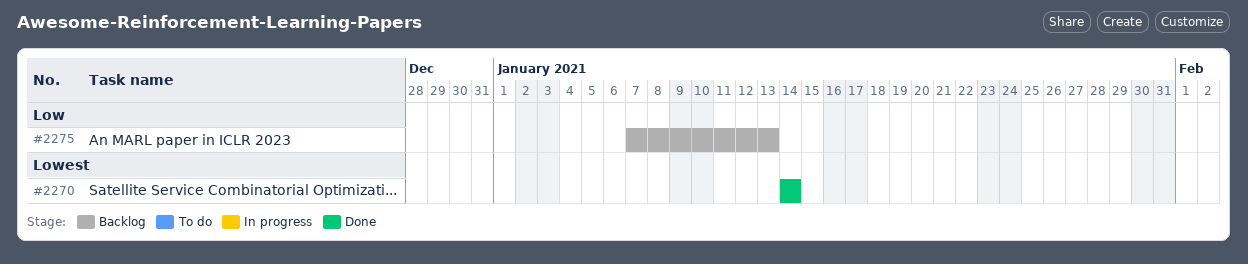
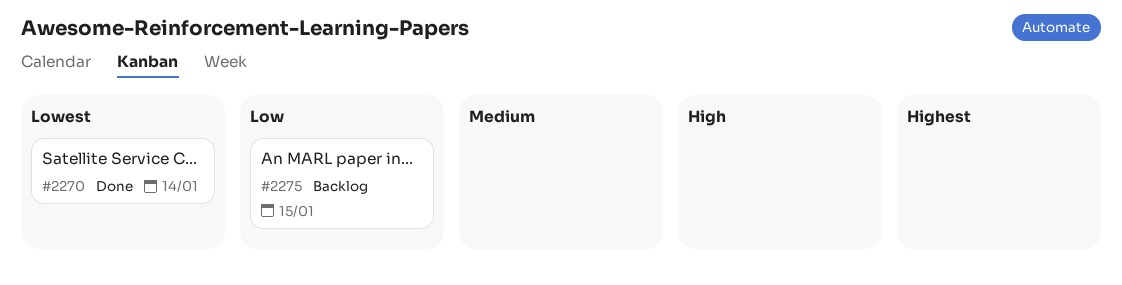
#2275, due: Jan 13 -> Jan 15

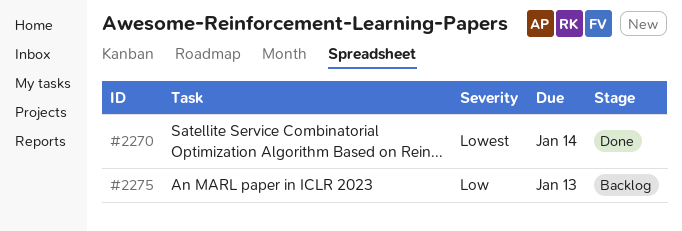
#2275, due: Jan 15 -> Jan 13

